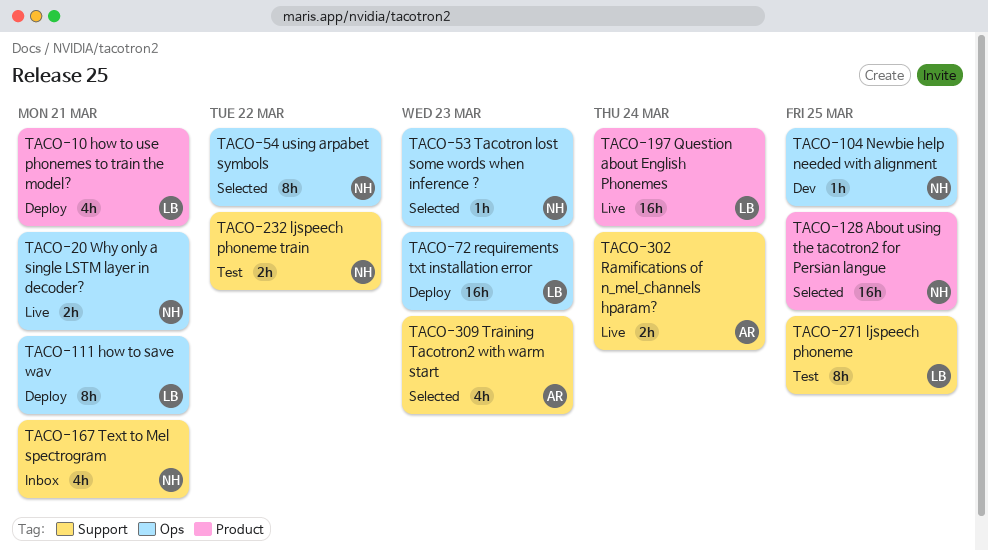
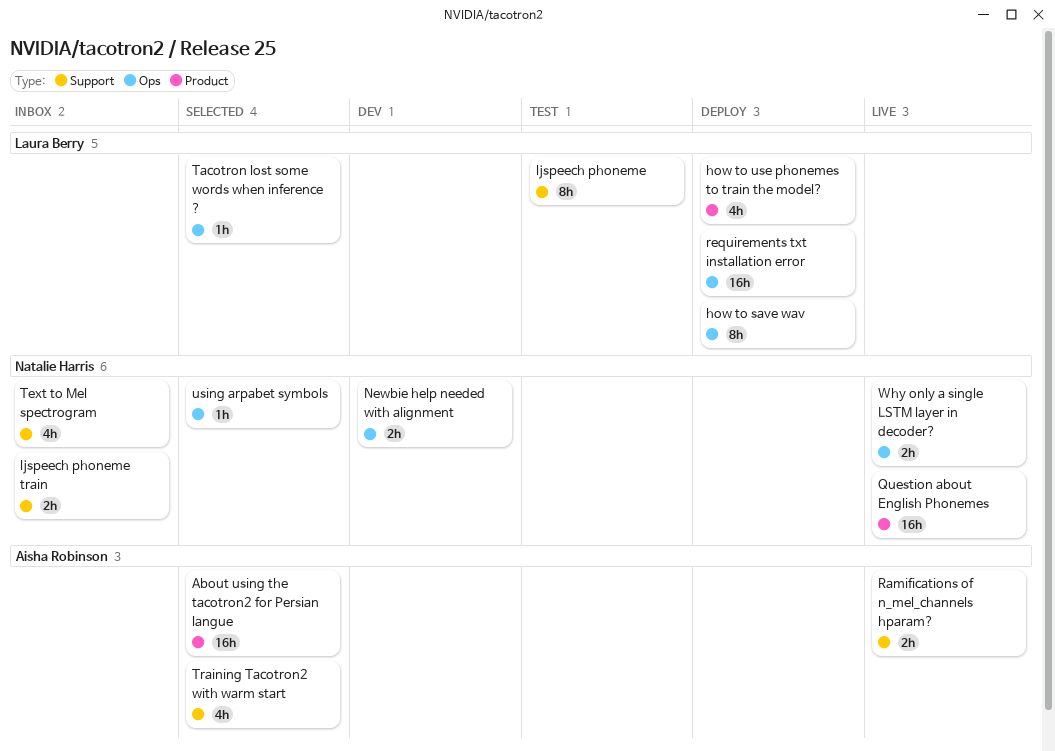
About using the tacotron2 for Persian langue, owner: Natalie Harris -> Aisha Robinson
ljspeech phoneme train, status: Test -> Inbox
Newbie help needed with alignment, estimate: 1h -> 2h
Question about English Phonemes, owner: Laura Berry -> Natalie Harris
Tacotron lost some words when inference ?, owner: Natalie Harris -> Laura Berry
using arpabet symbols, estimate: 8h -> 1h

